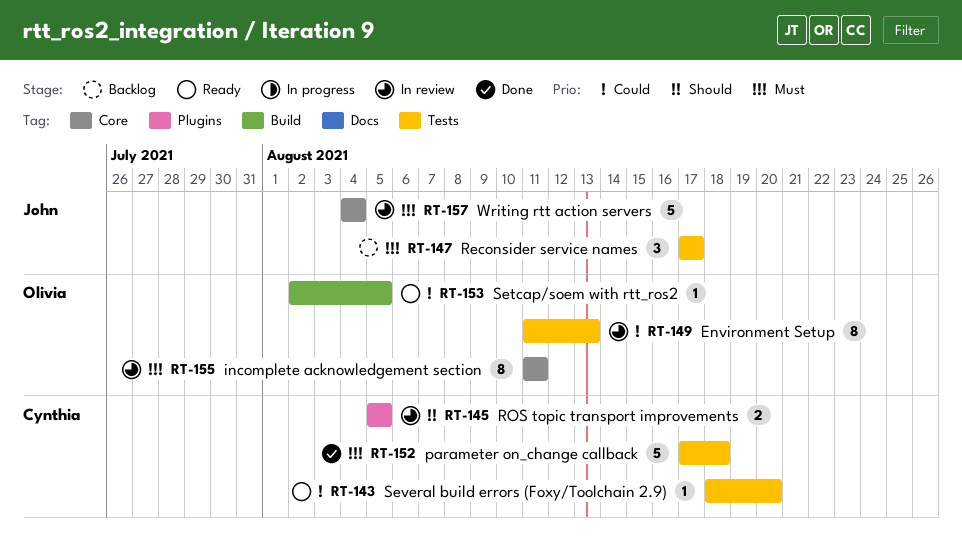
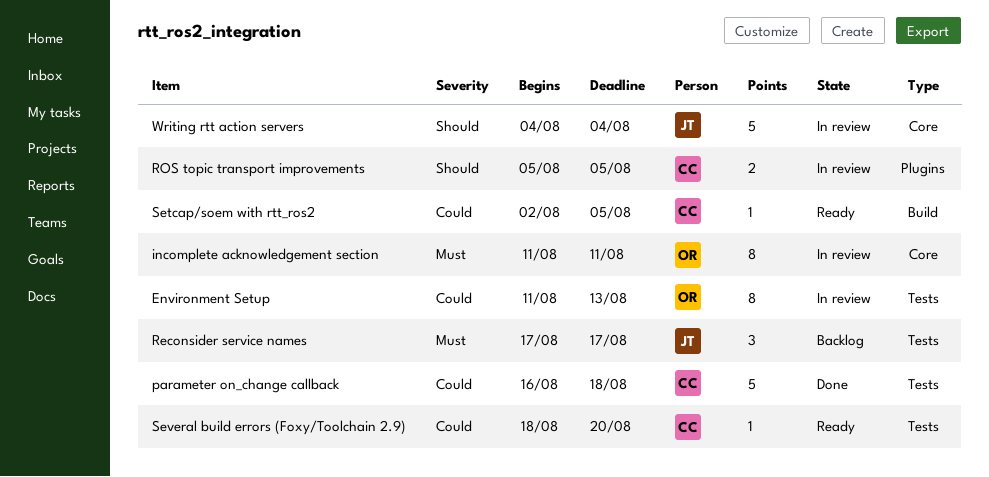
parameter on_change callback, priority: Must -> Could
parameter on_change callback, start: Aug 17 -> Aug 16
Setcap/soem with rtt_ros2, owner: Olivia -> Cynthia
Writing rtt action servers, priority: Must -> Should

